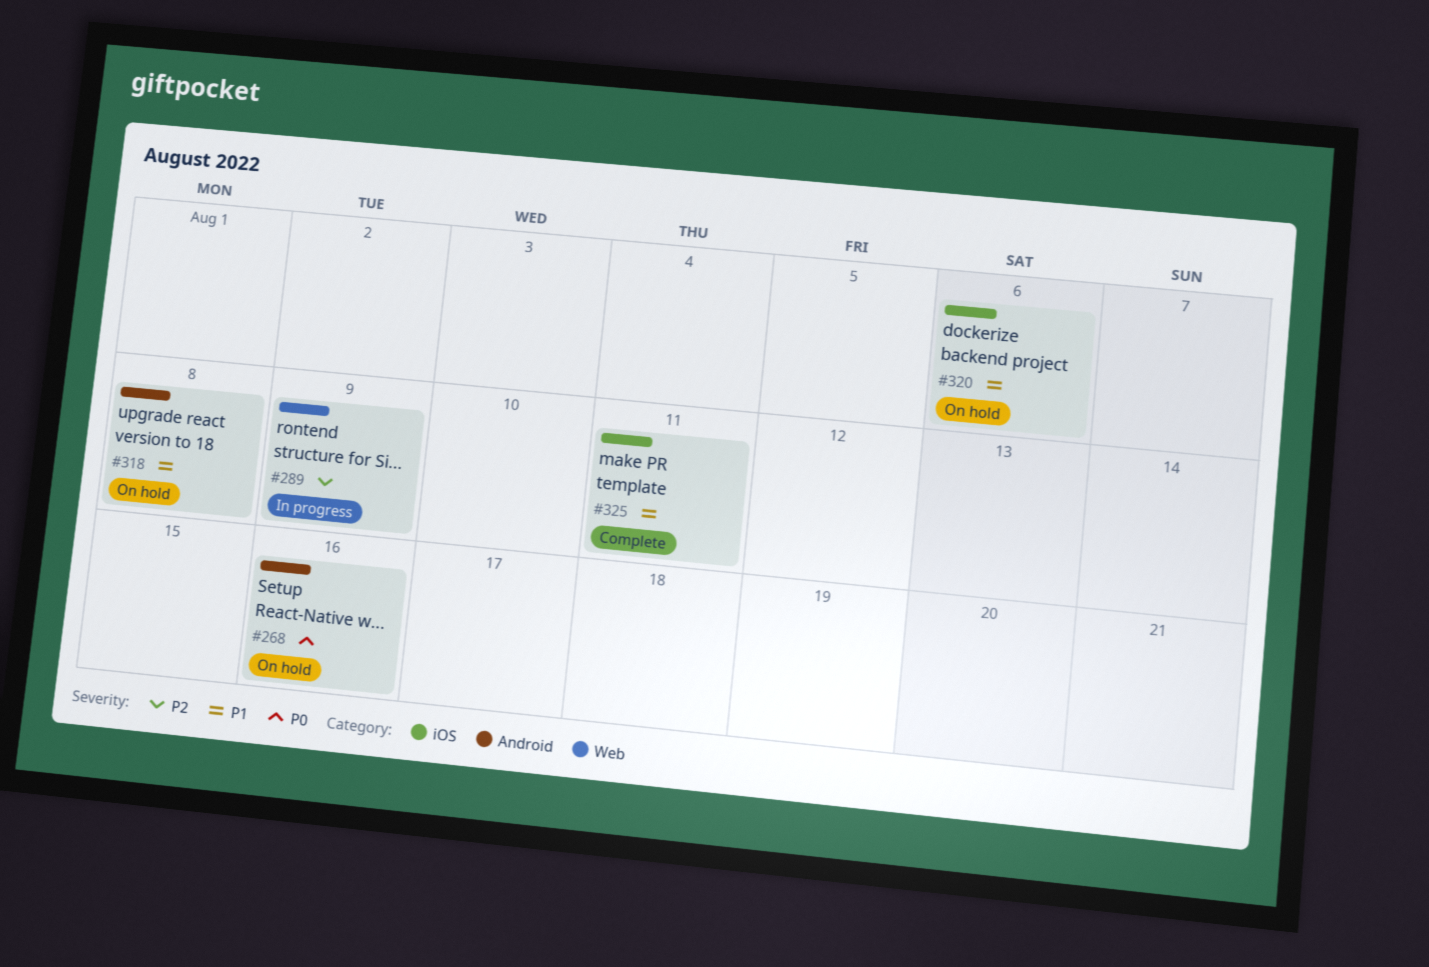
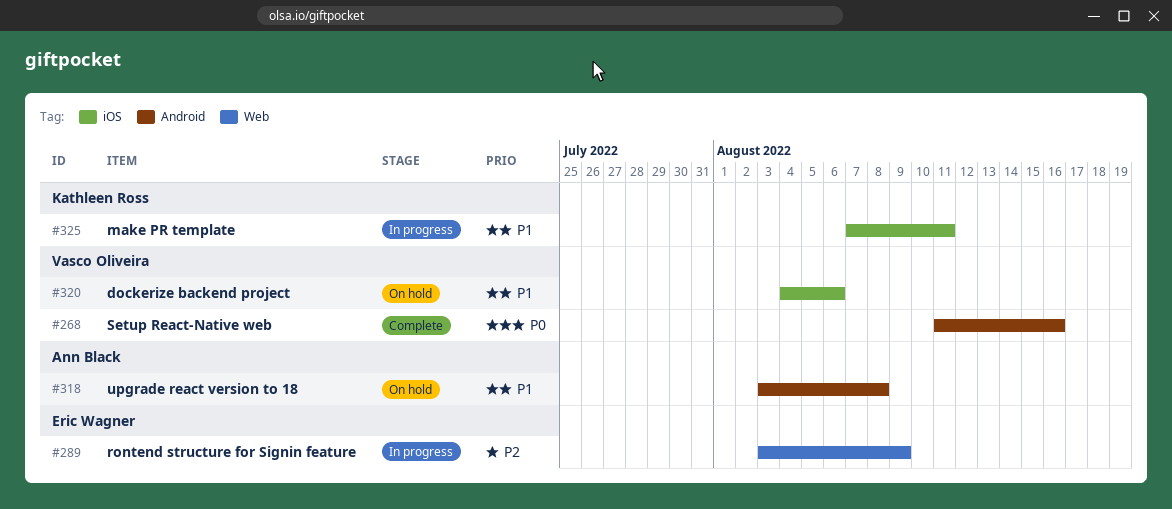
#268, status: On hold -> Complete
#325, status: Complete -> In progress

